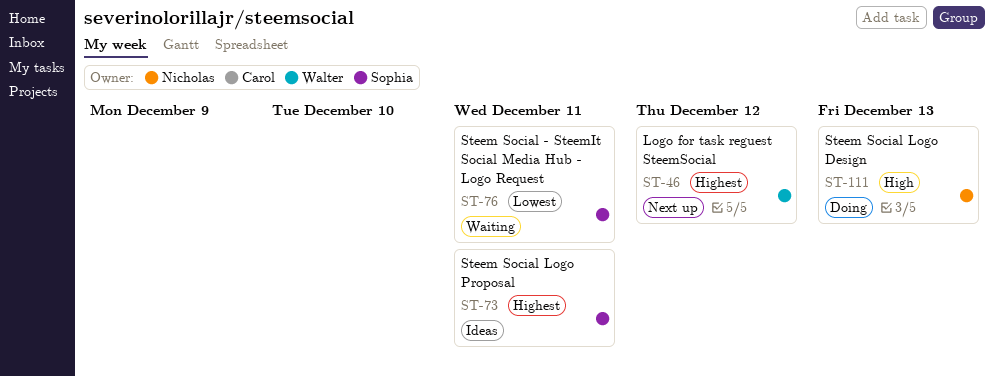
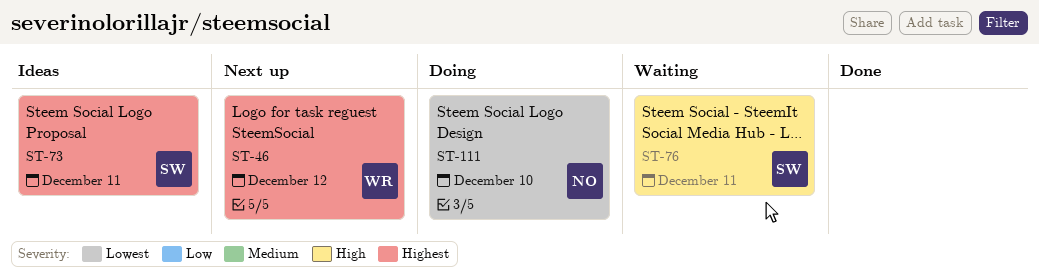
ST-76, priority: Lowest -> High
ST-111, priority: High -> Lowest
ST-111, due: Dec 13 -> Dec 10

